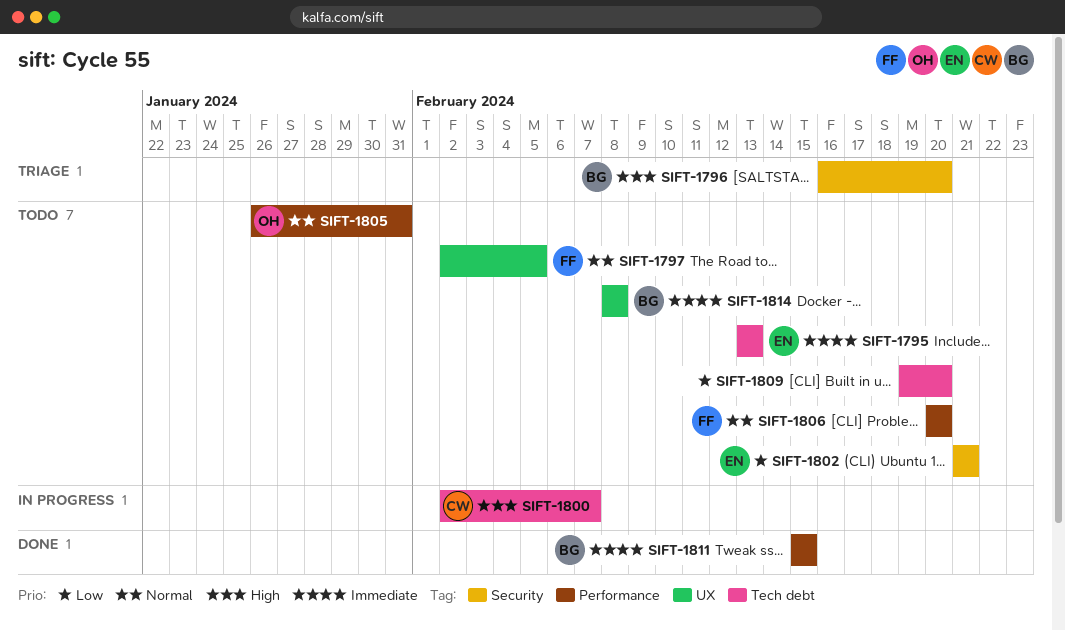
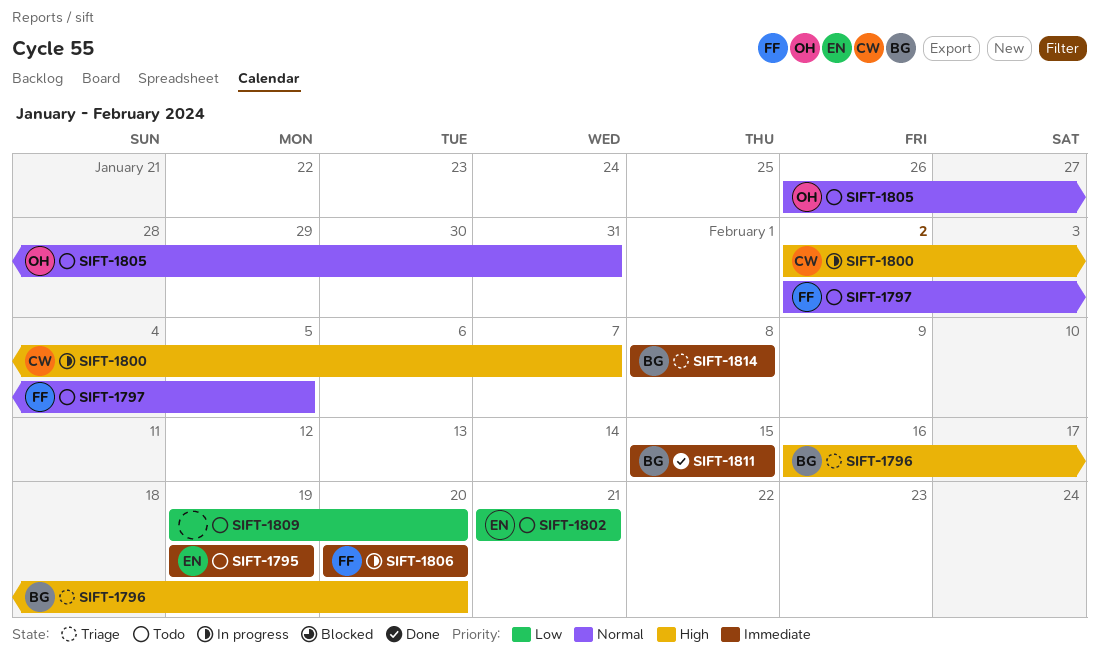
SIFT-1795, start: Feb 13 -> Feb 19
SIFT-1795, due: Feb 13 -> Feb 19
SIFT-1806, status: Todo -> In progress
SIFT-1806, priority: Normal -> Immediate
SIFT-1814, status: Todo -> Triage

